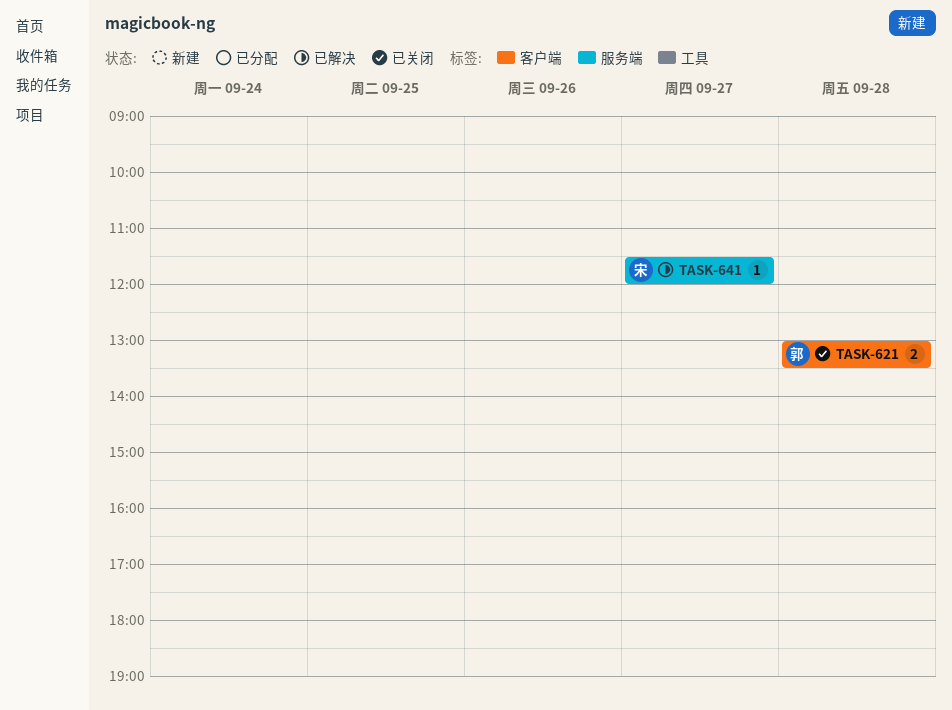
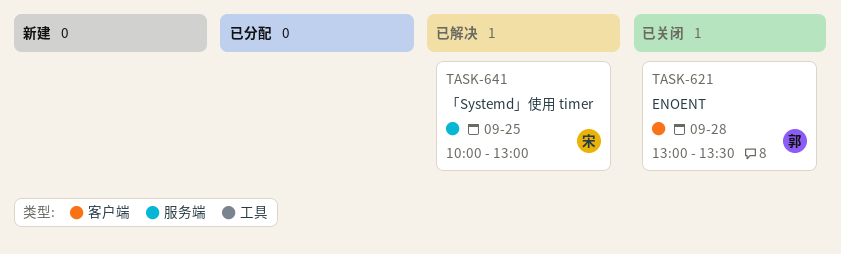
TASK-641, day: Sep 27 -> Sep 25
TASK-641, begins: 11:30 -> 10:00
TASK-641, ends: 12:00 -> 13:00

